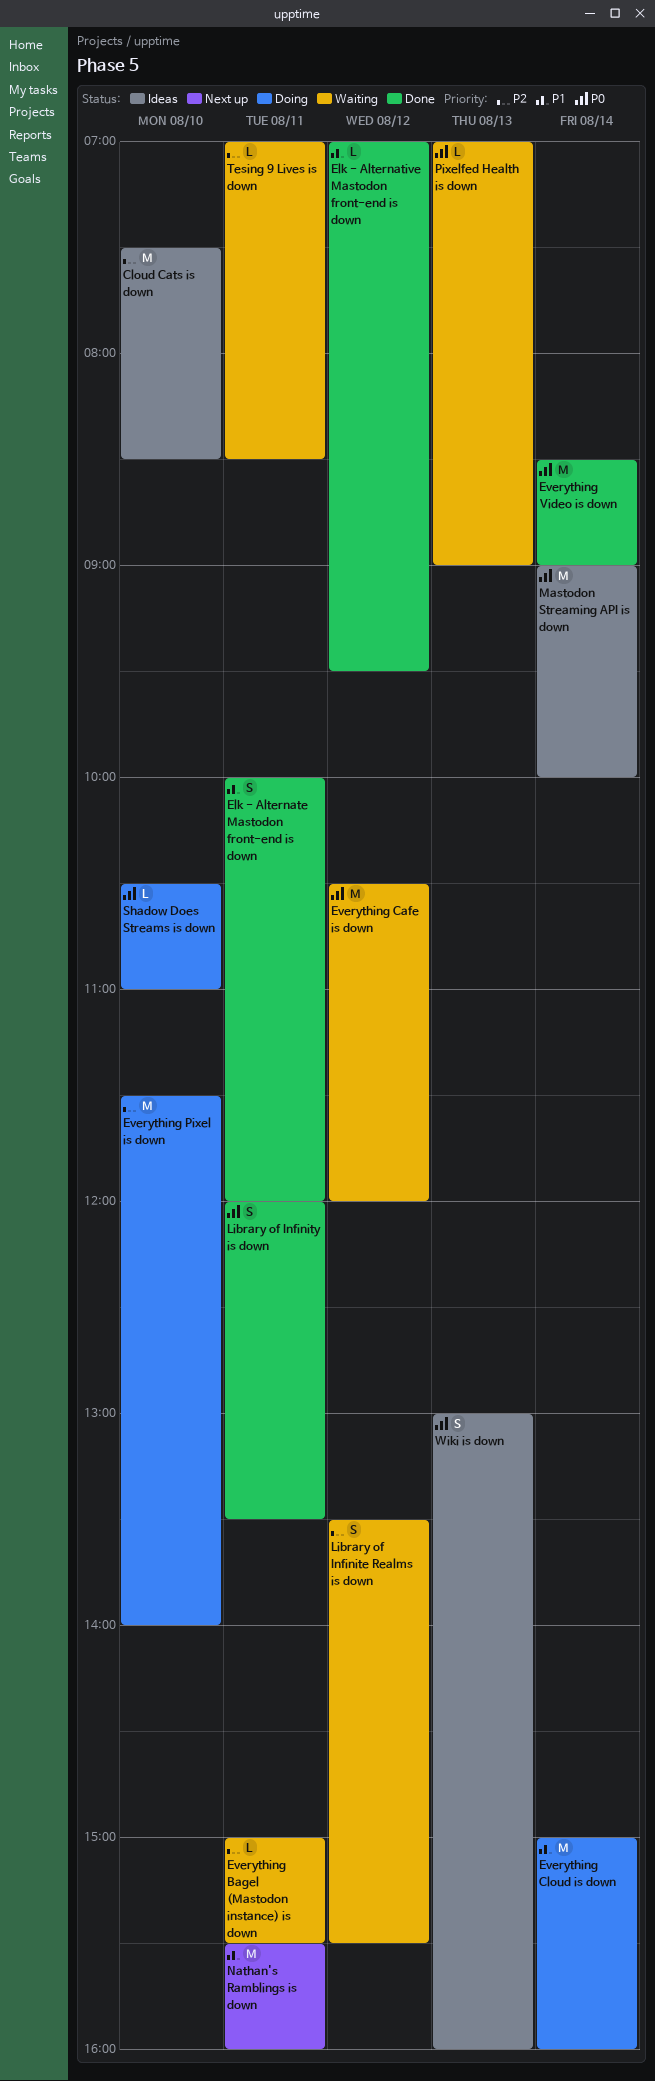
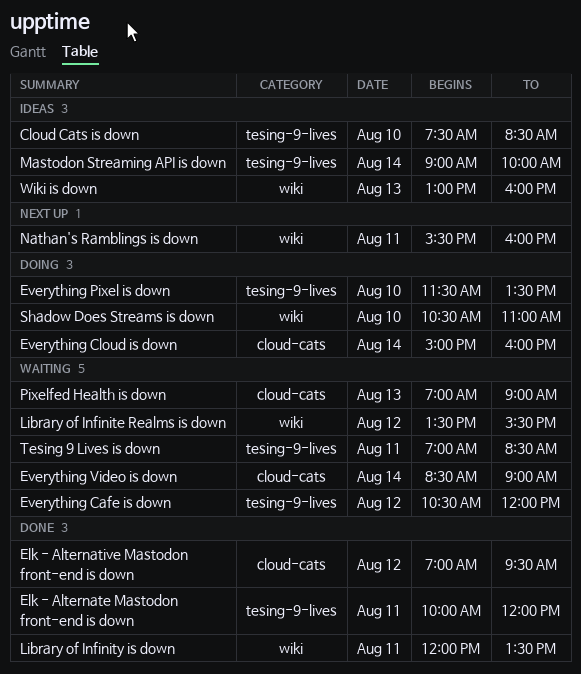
Everything Bagel (Mastodon instance) is down: present -> none
Everything Pixel is down, ends: 14:00 -> 13:30
Everything Video is down, status: Done -> Waiting

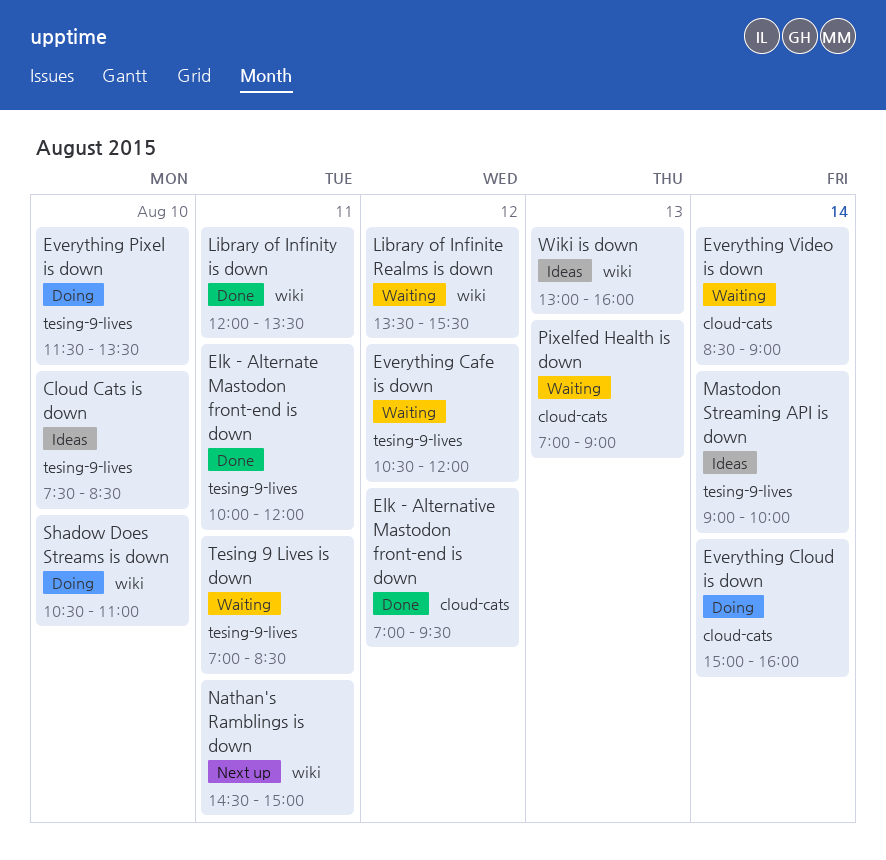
Nathan's Ramblings is down, begins: 15:30 -> 14:30
Nathan's Ramblings is down, ends: 16:00 -> 15:00

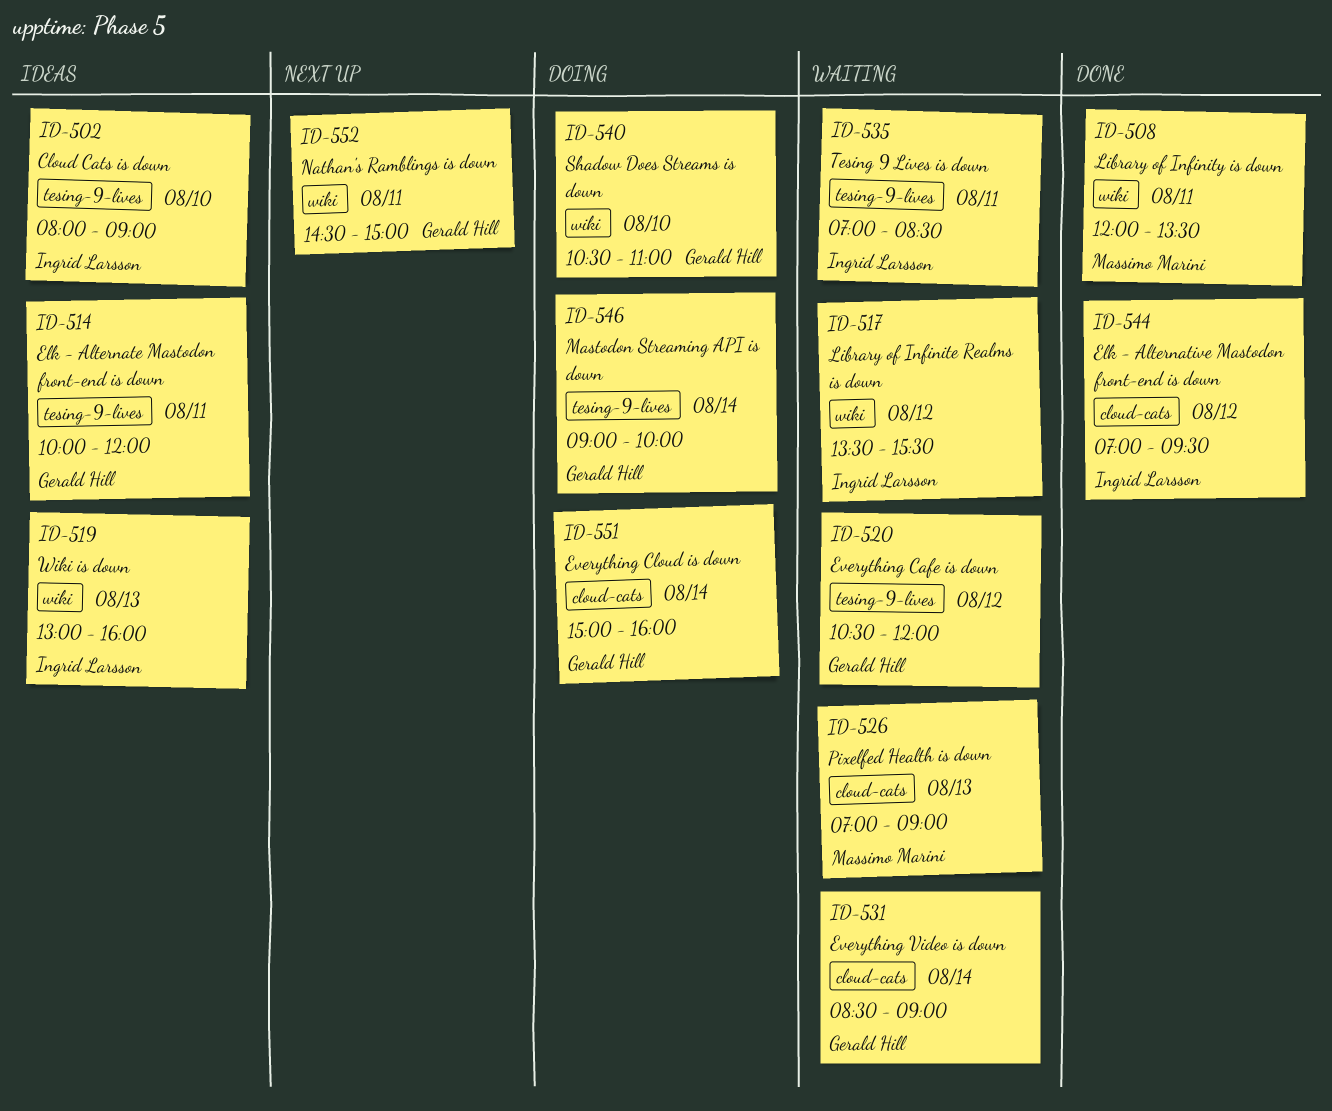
Cloud Cats is down, begins: 07:30 -> 08:00
Cloud Cats is down, ends: 08:30 -> 09:00
Elk - Alternate Mastodon front-end is down, status: Done -> Ideas
Everything Pixel is down: present -> none
Mastodon Streaming API is down, status: Ideas -> Doing

